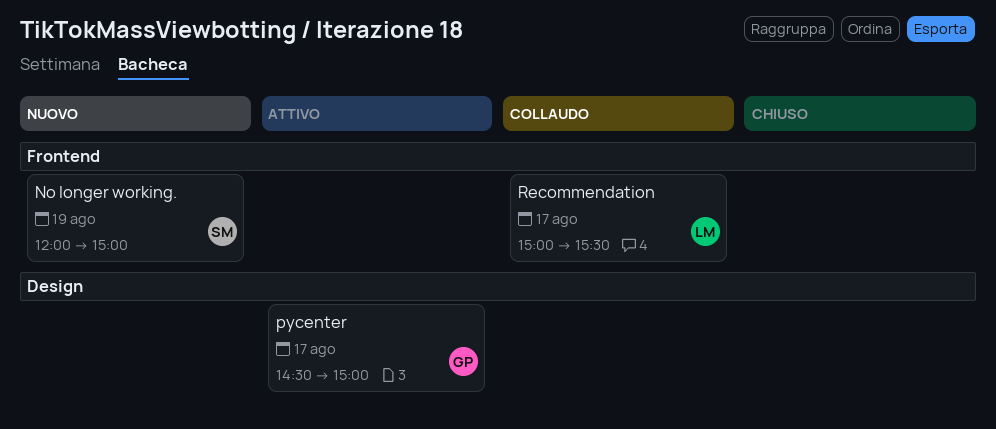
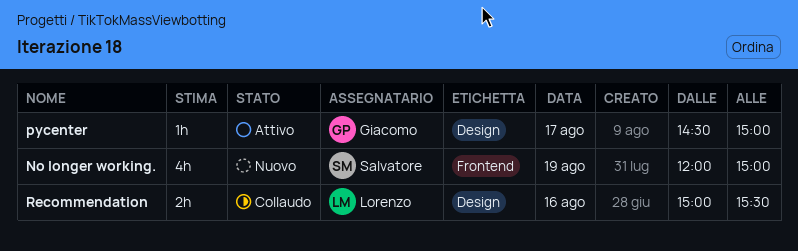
Recommendation, label: Frontend -> Design
Recommendation, day: Aug 17 -> Aug 16

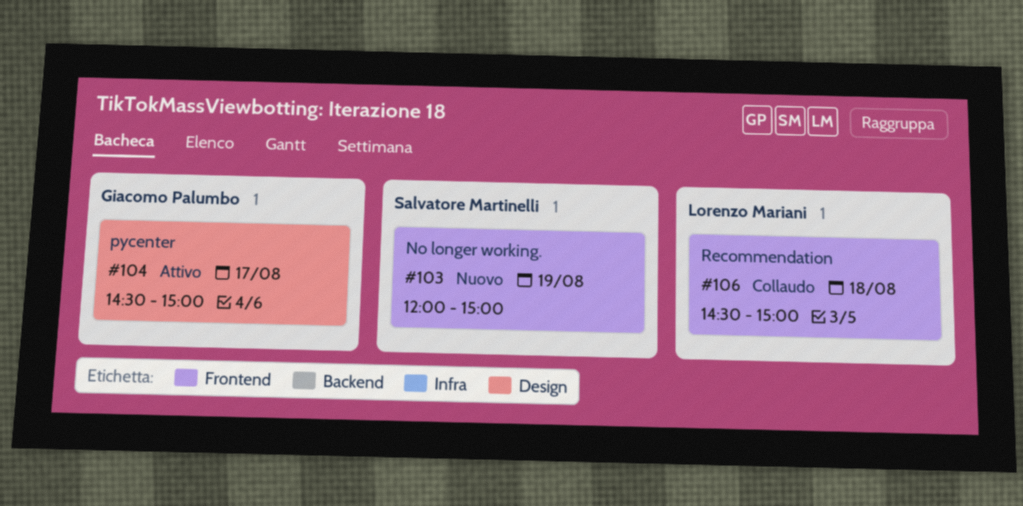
Recommendation, label: Design -> Frontend
Recommendation, day: Aug 16 -> Aug 18
Recommendation, begins: 15:00 -> 14:30
Recommendation, ends: 15:30 -> 15:00

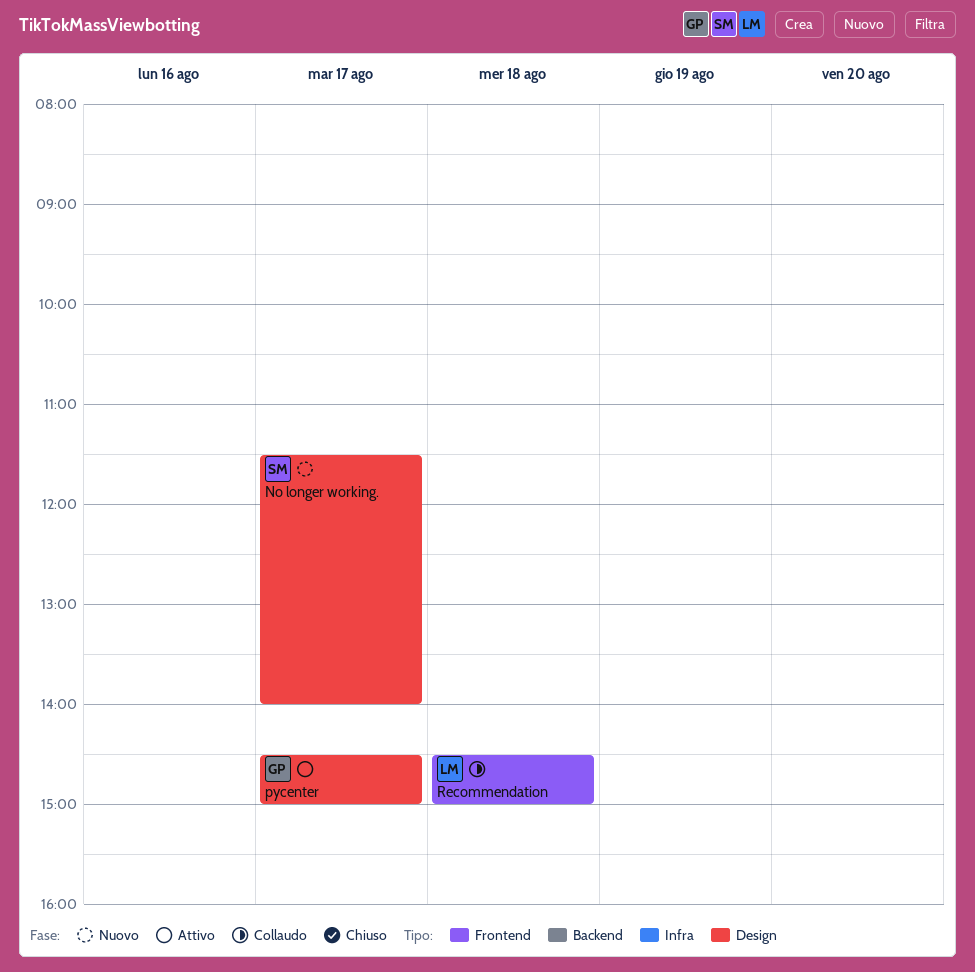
No longer working., label: Frontend -> Design
No longer working., day: Aug 19 -> Aug 17
No longer working., begins: 12:00 -> 11:30
No longer working., ends: 15:00 -> 14:00

